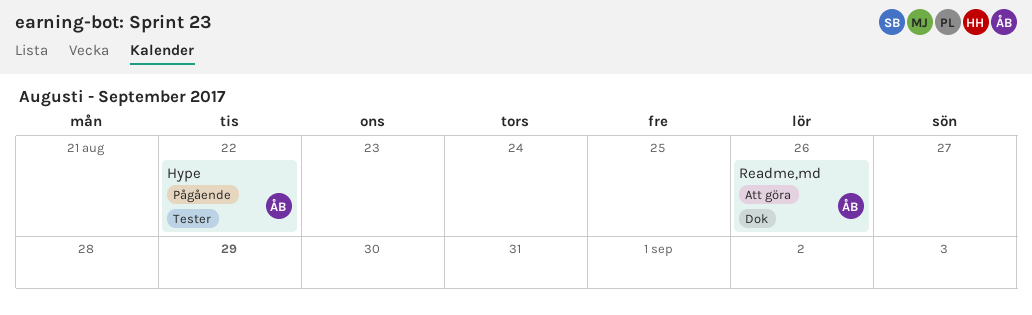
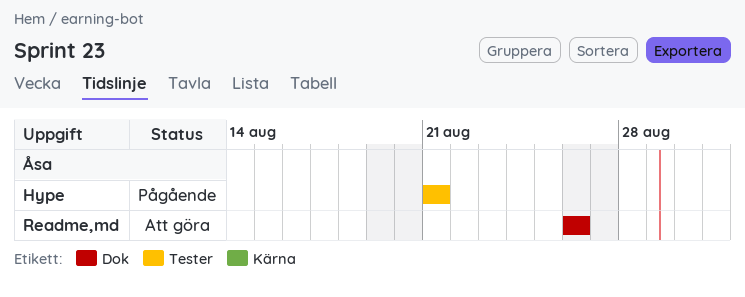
Hype, due: Aug 22 -> Aug 21

